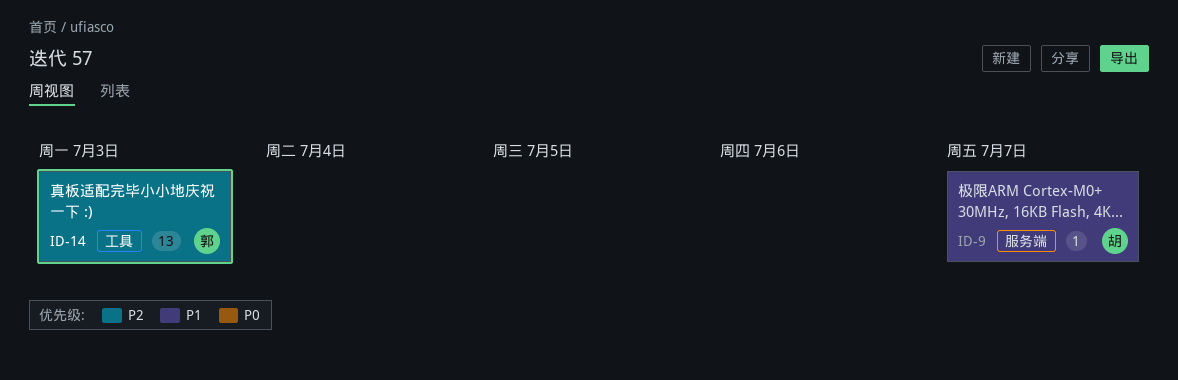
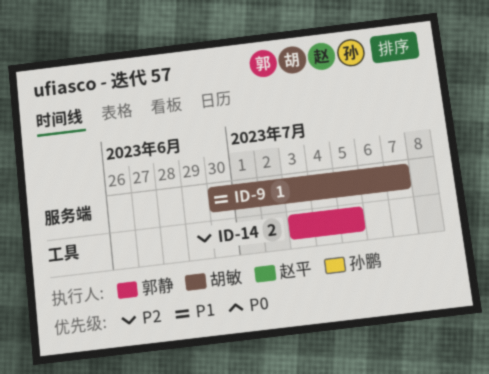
ID-14, estimate: 13 -> 2
ID-14, due: Jul 3 -> Jul 5

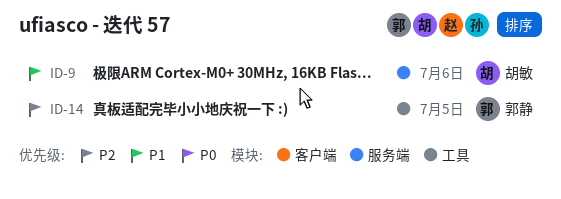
ID-9, due: Jul 7 -> Jul 6

